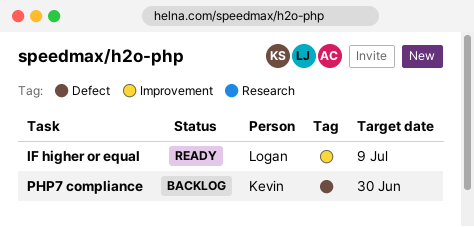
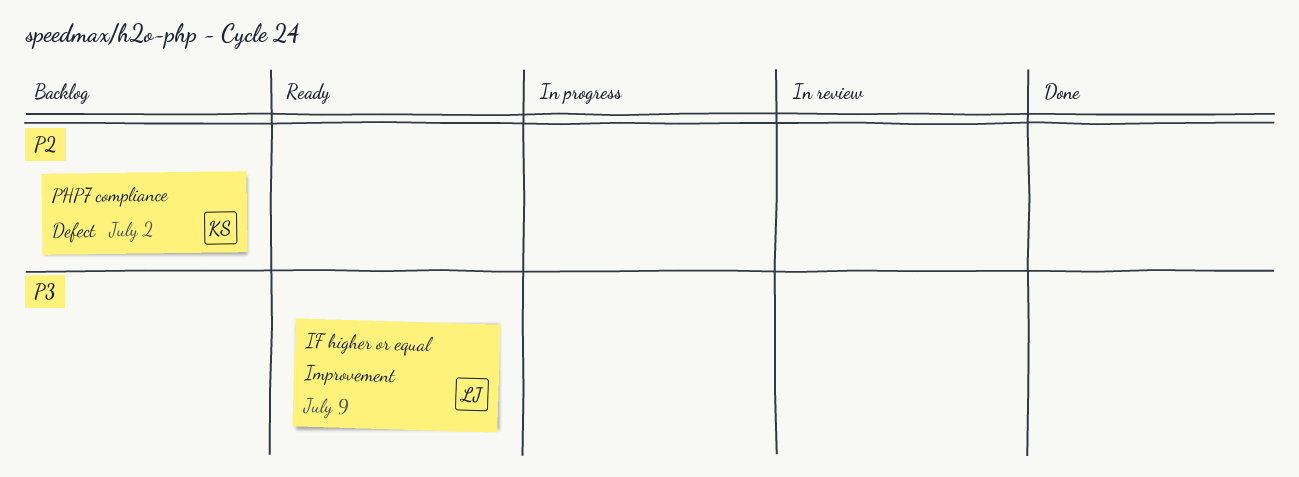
PHP7 compliance, due: Jun 30 -> Jul 2

